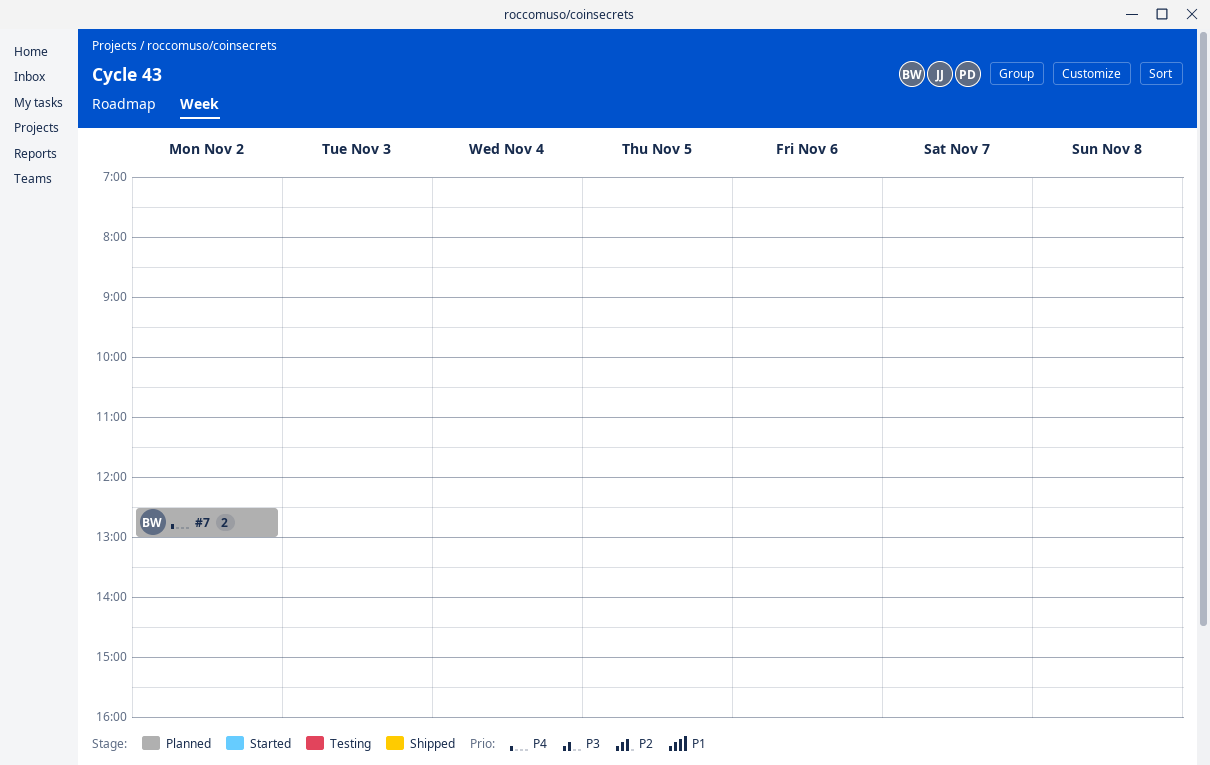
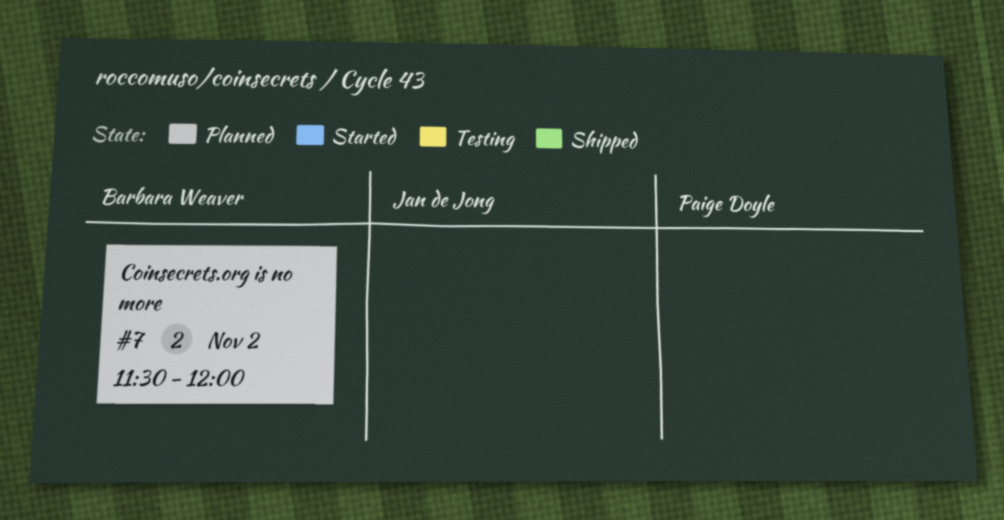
#7, begins: 12:30 -> 11:30
#7, ends: 13:00 -> 12:00

